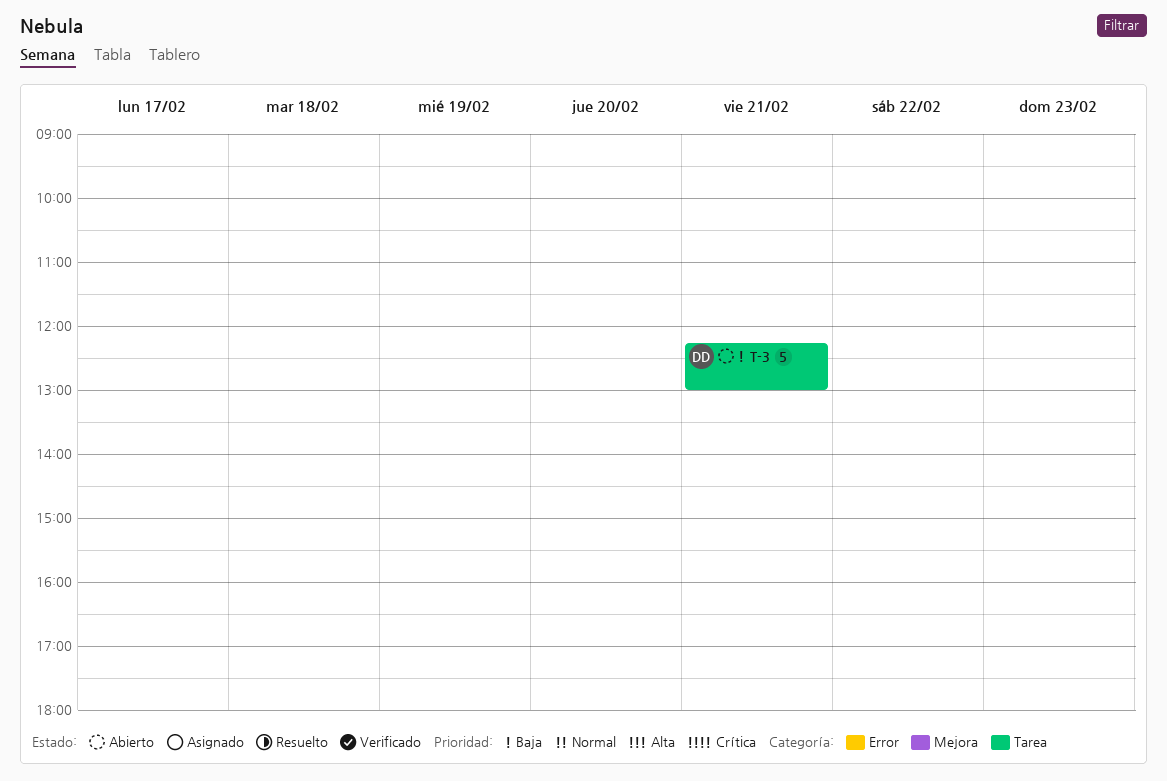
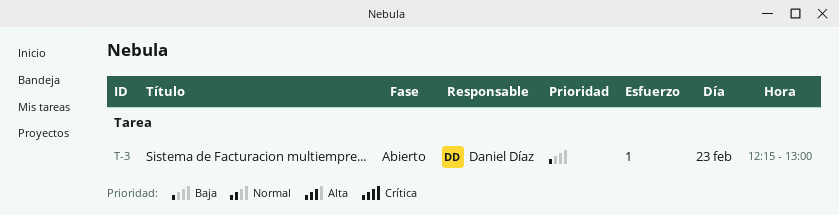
T-3, estimate: 5 -> 1
T-3, day: Feb 21 -> Feb 23

